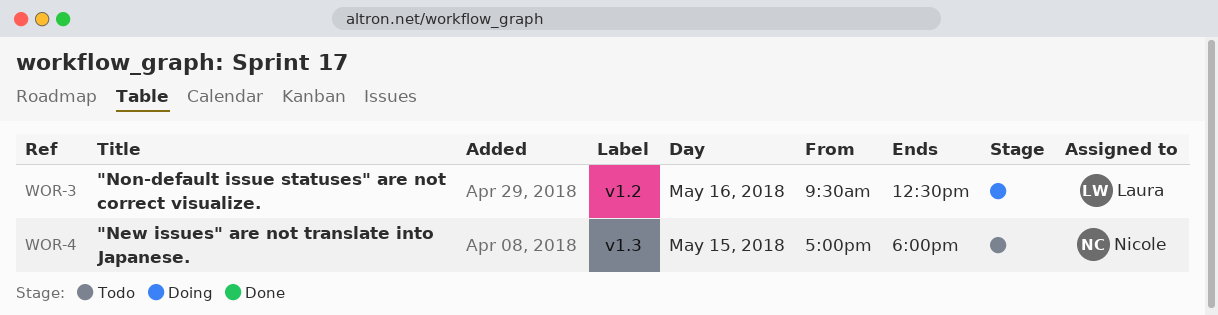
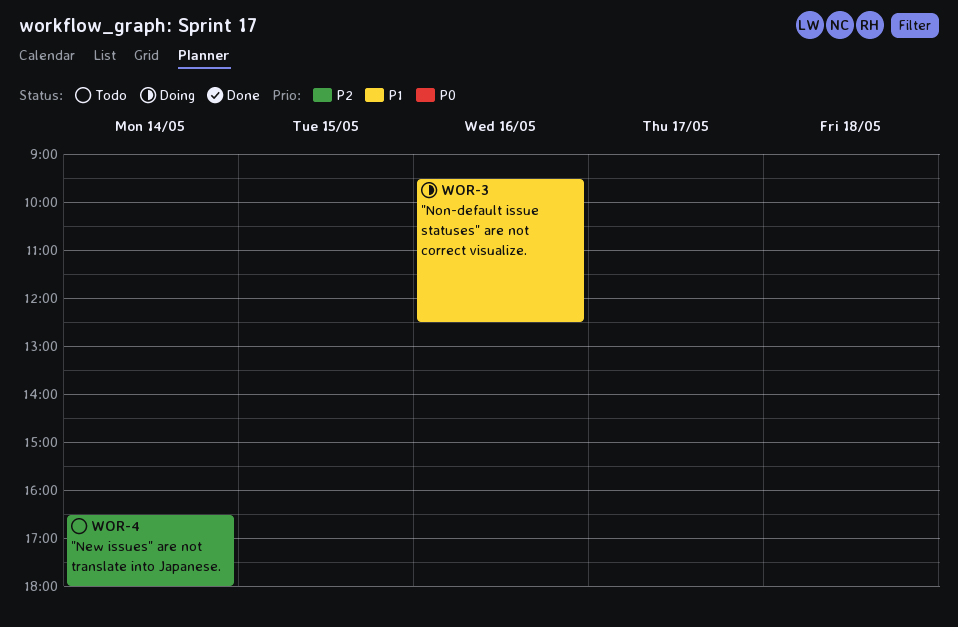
WOR-4, day: May 15 -> May 14
WOR-4, begins: 17:00 -> 16:30

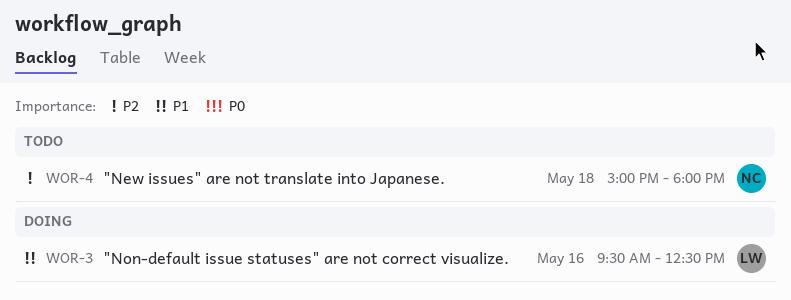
WOR-4, day: May 14 -> May 18
WOR-4, begins: 16:30 -> 15:00

